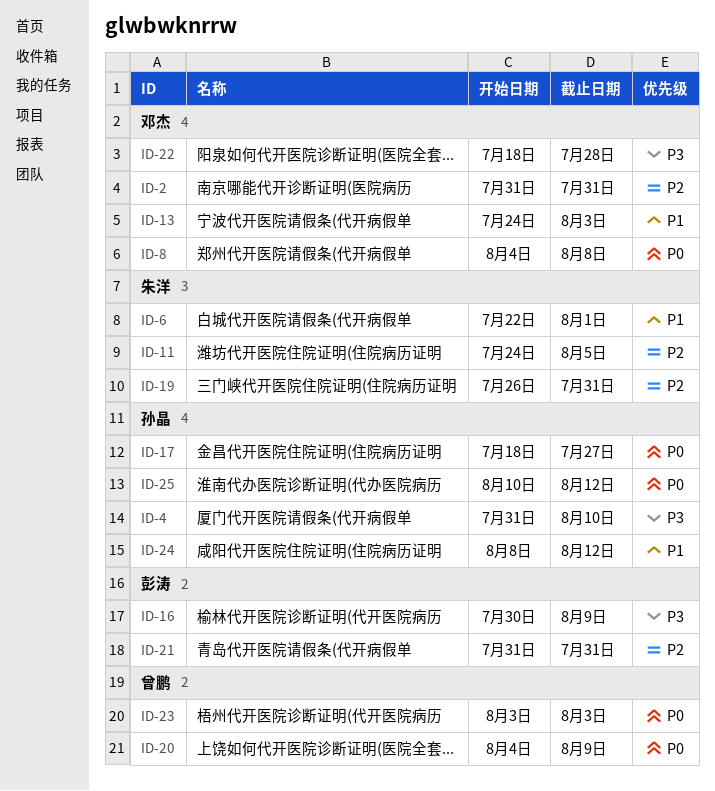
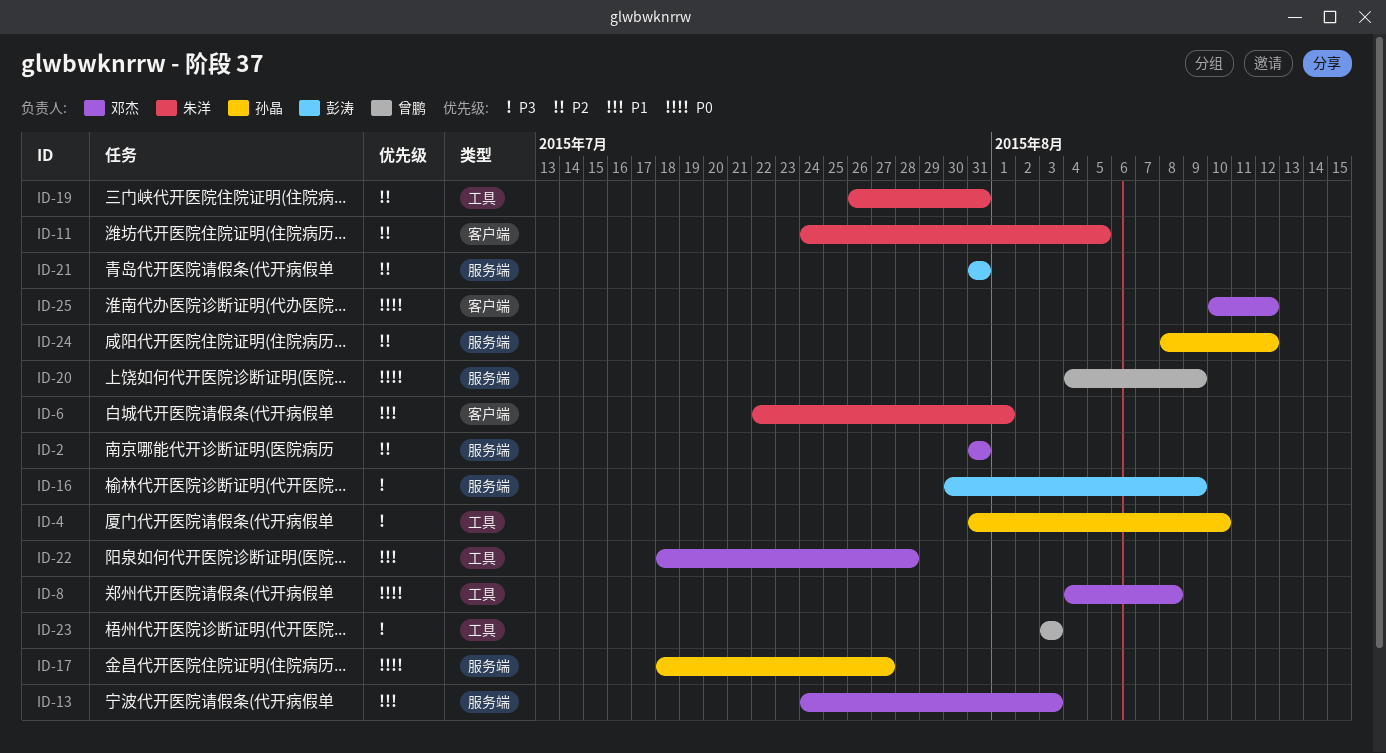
ID-22, priority: P3 -> P1
ID-23, priority: P0 -> P3
ID-24, priority: P1 -> P2
ID-25, owner: 孙晶 -> 邓杰

